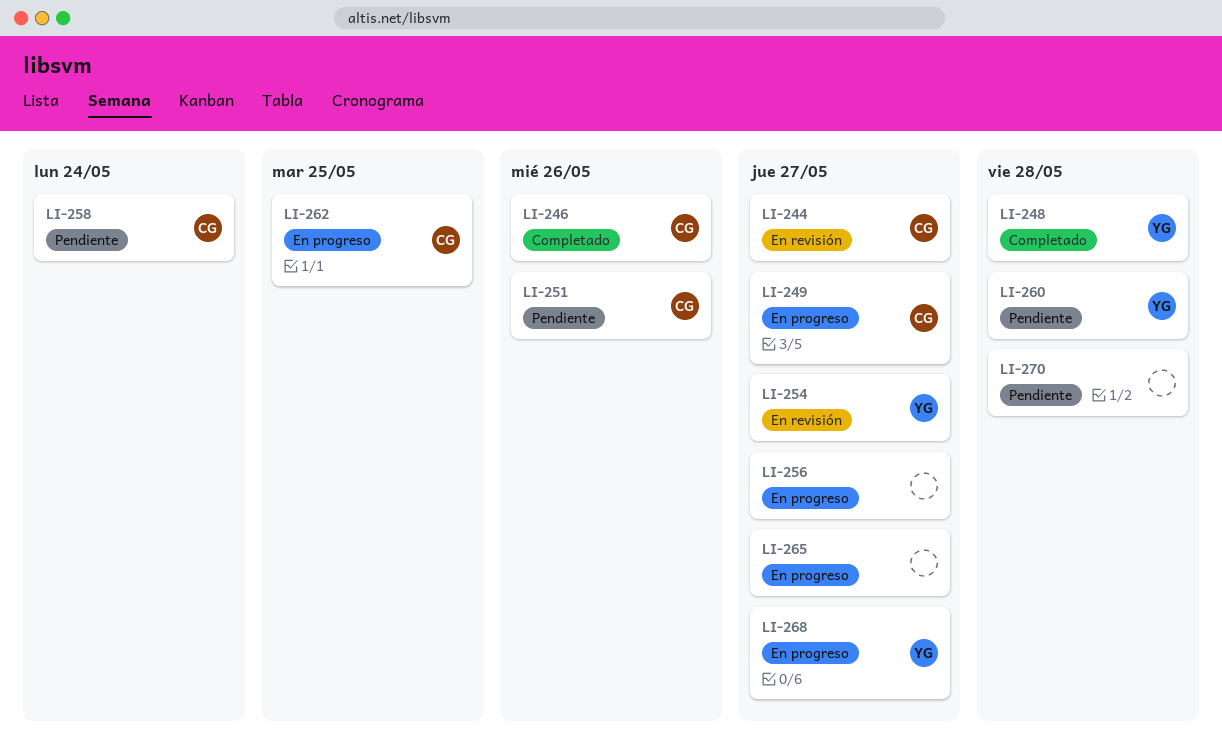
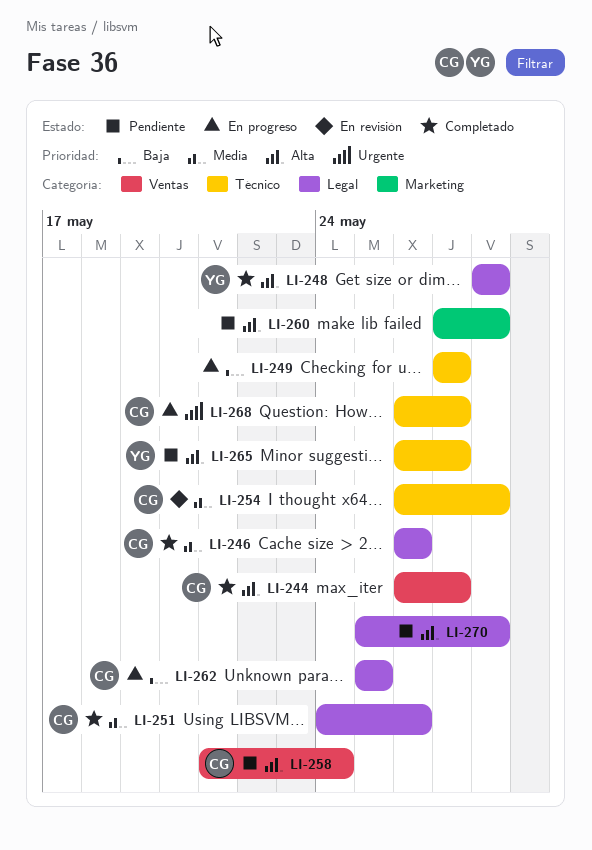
LI-244, status: En revisión -> Completado
LI-249, owner: CG -> none
LI-251, status: Pendiente -> Completado
LI-254, owner: YG -> CG
LI-254, due: May 27 -> May 28
LI-256: present -> none
LI-260, owner: YG -> none
LI-265, status: En progreso -> Pendiente
LI-265, owner: none -> YG
LI-268, owner: YG -> CG

